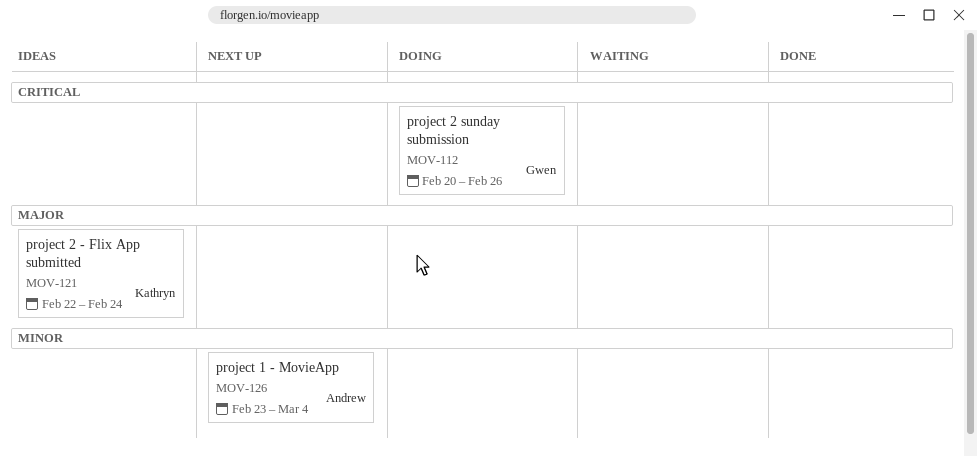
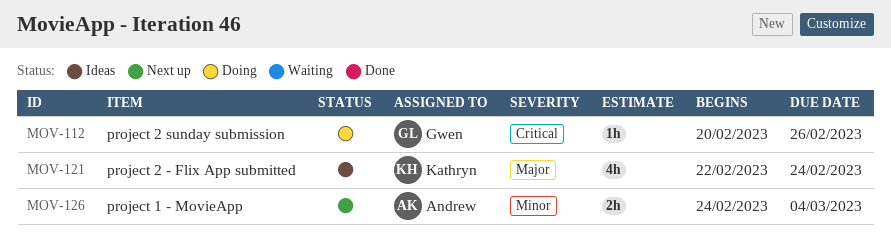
MOV-126, start: Feb 23 -> Feb 24

